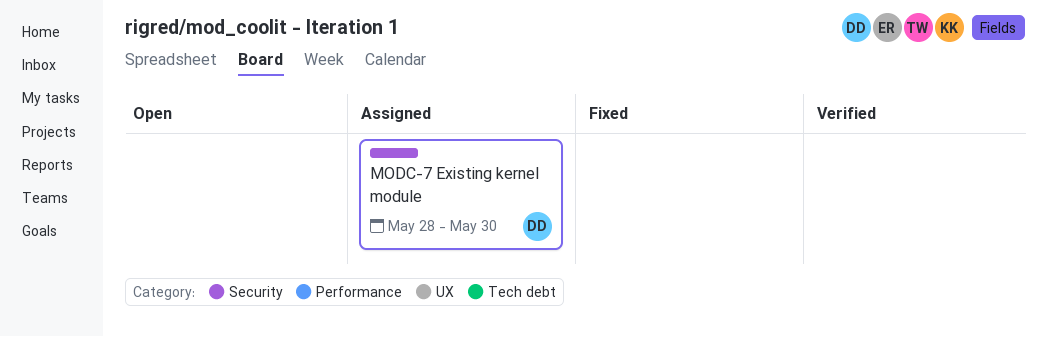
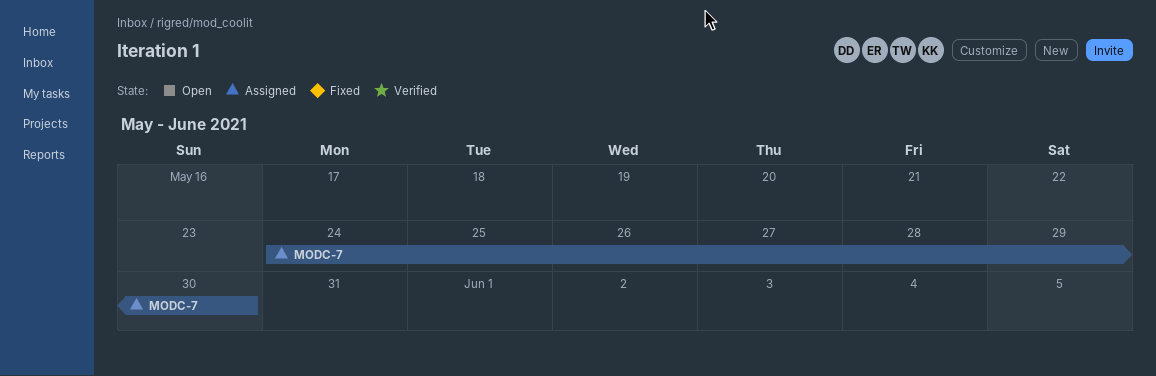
MODC-7, start: May 28 -> May 24

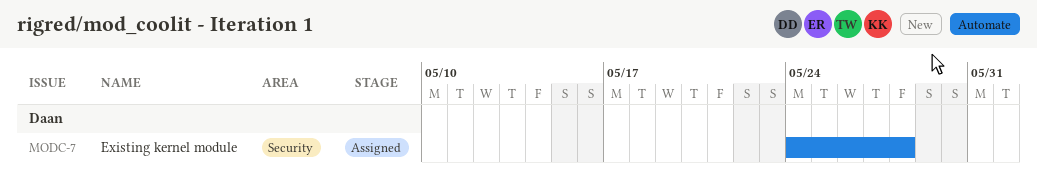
MODC-7, due: May 30 -> May 28

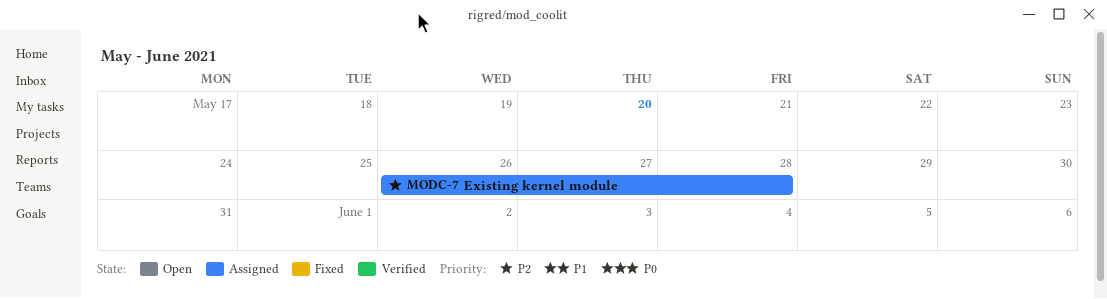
MODC-7, start: May 24 -> May 26

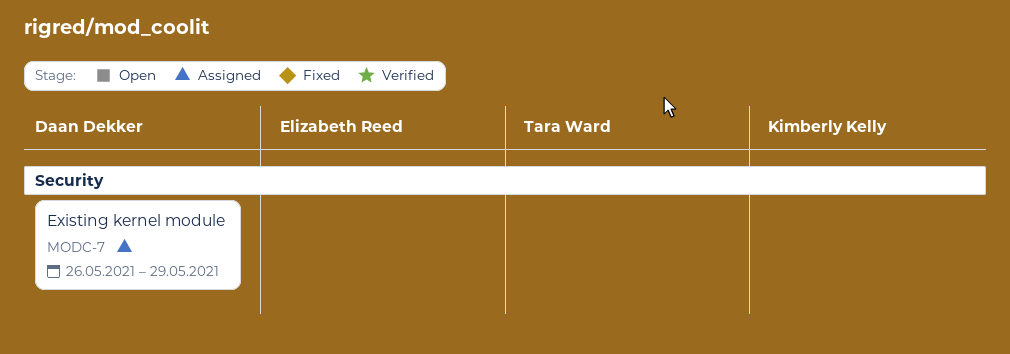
MODC-7, due: May 28 -> May 29

